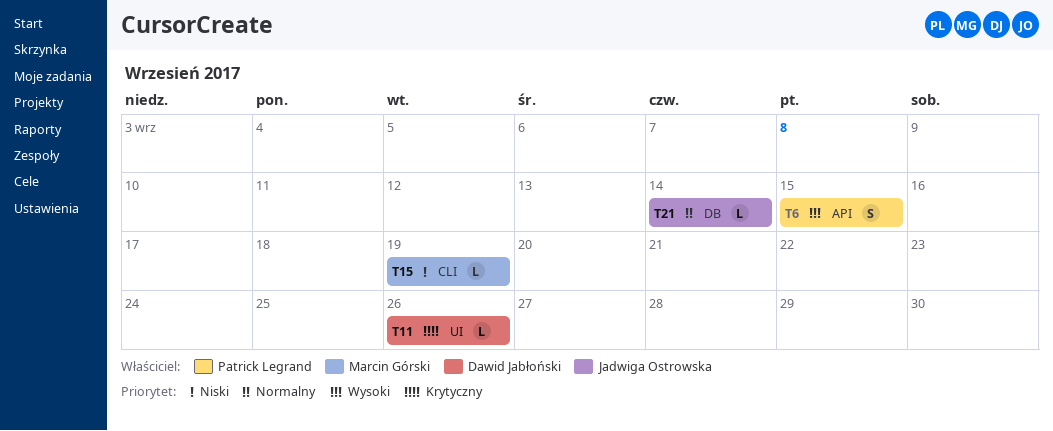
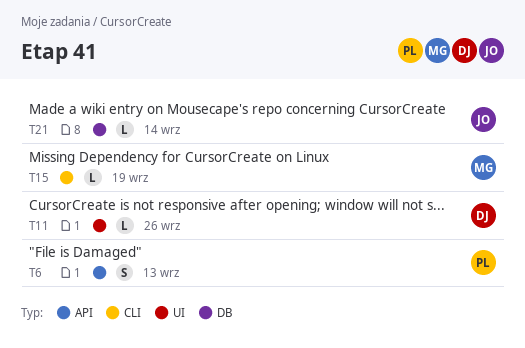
T6, due: Sep 15 -> Sep 13

